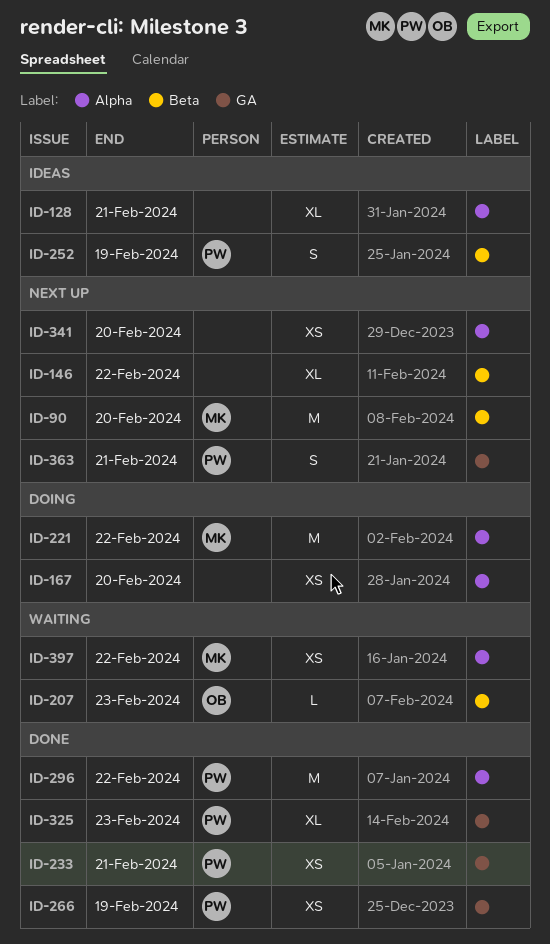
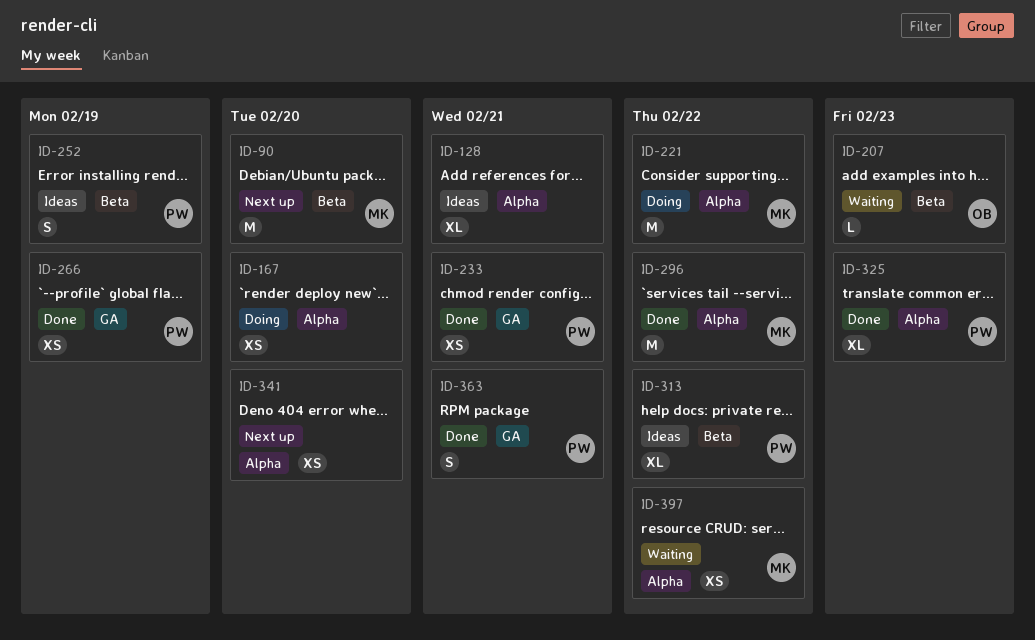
ID-146: present -> none
ID-296, owner: PW -> MK
ID-313: none -> present
ID-325, label: GA -> Alpha
ID-363, status: Next up -> Done

